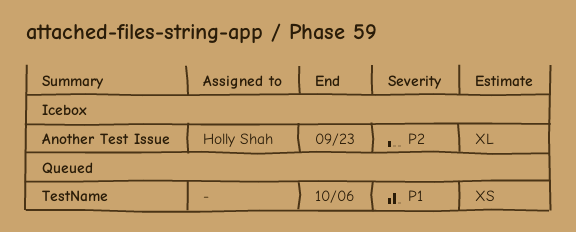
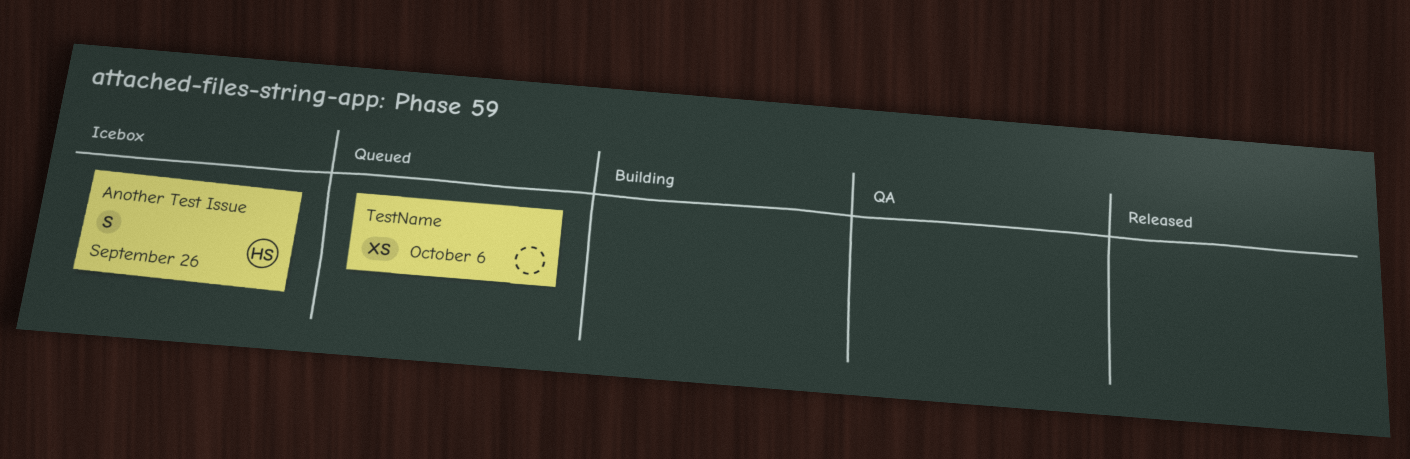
Another Test Issue, estimate: XL -> S
Another Test Issue, due: Sep 23 -> Sep 26

